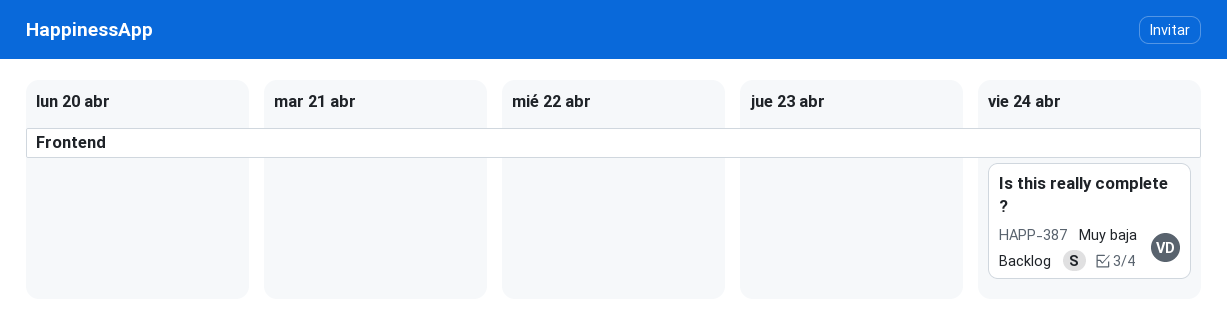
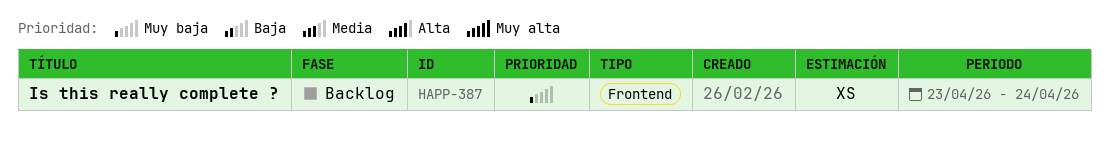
HAPP-387, estimate: S -> XS

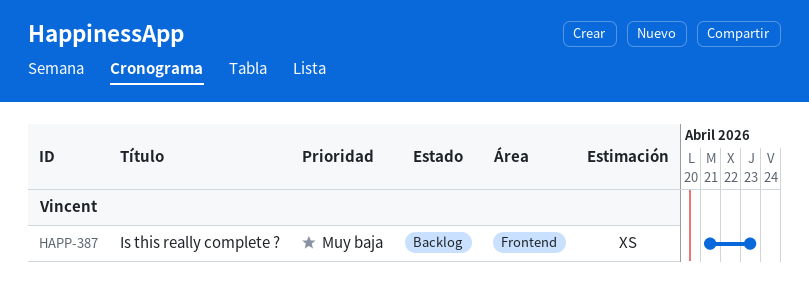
HAPP-387, start: Apr 23 -> Apr 21
HAPP-387, due: Apr 24 -> Apr 23

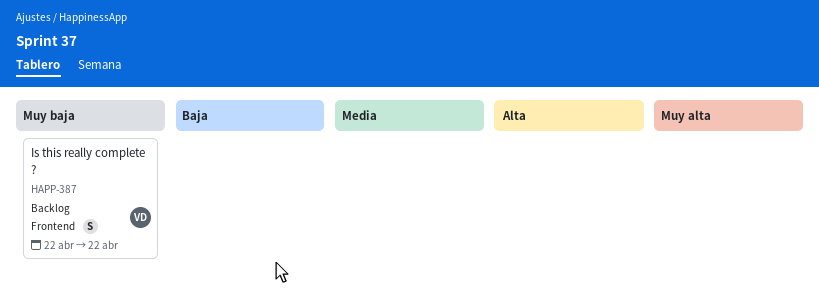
HAPP-387, estimate: XS -> S
HAPP-387, start: Apr 21 -> Apr 22
HAPP-387, due: Apr 23 -> Apr 22

